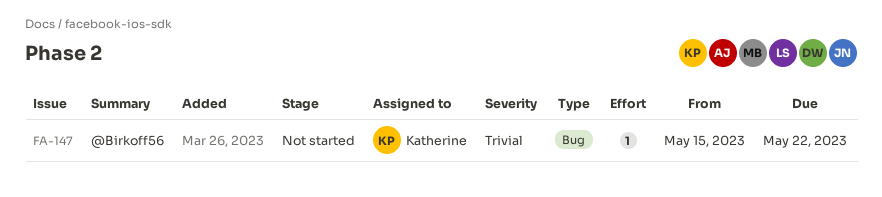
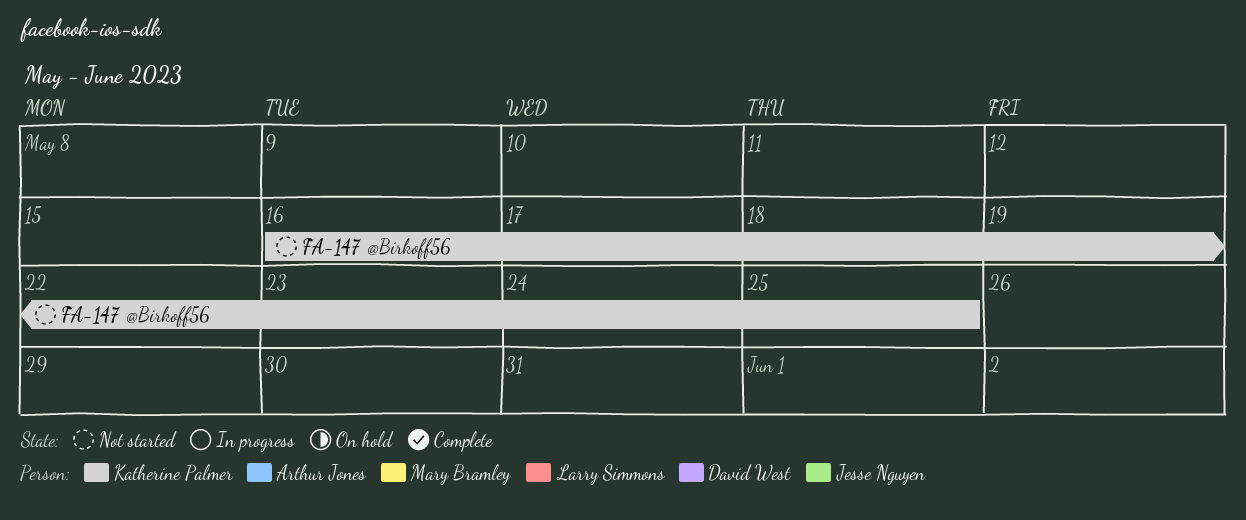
FA-147, start: May 15 -> May 16
FA-147, due: May 22 -> May 25

